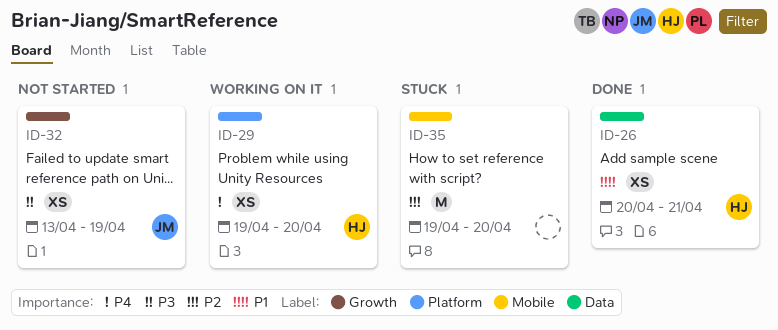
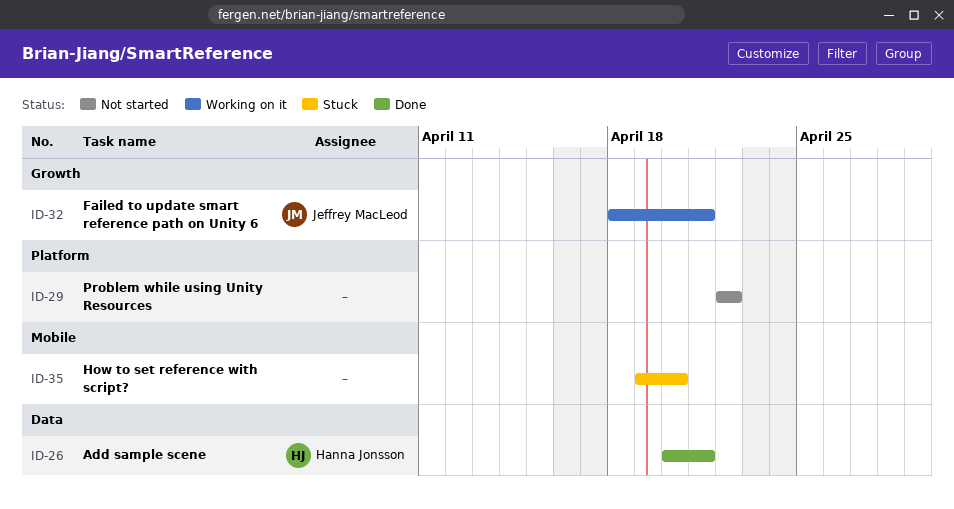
ID-29, status: Working on it -> Not started
ID-29, owner: Hanna Jonsson -> none
ID-29, start: Apr 19 -> Apr 22
ID-29, due: Apr 20 -> Apr 22
ID-32, status: Not started -> Working on it
ID-32, start: Apr 13 -> Apr 18
ID-32, due: Apr 19 -> Apr 21

